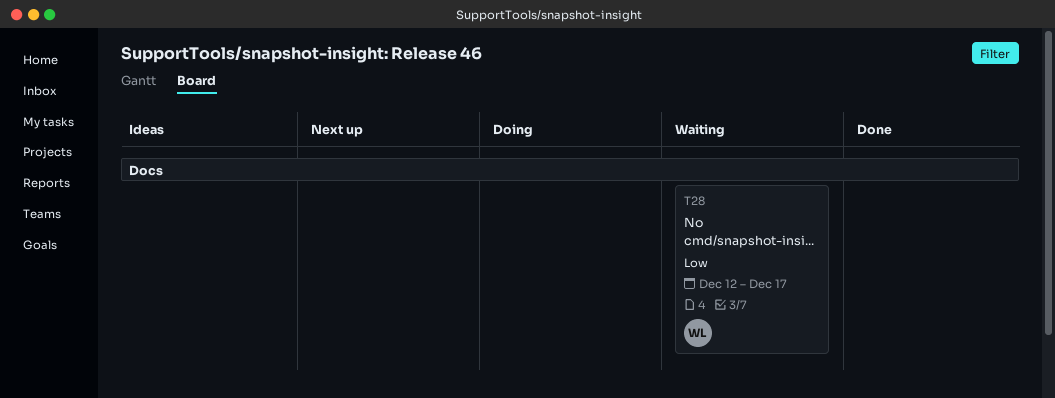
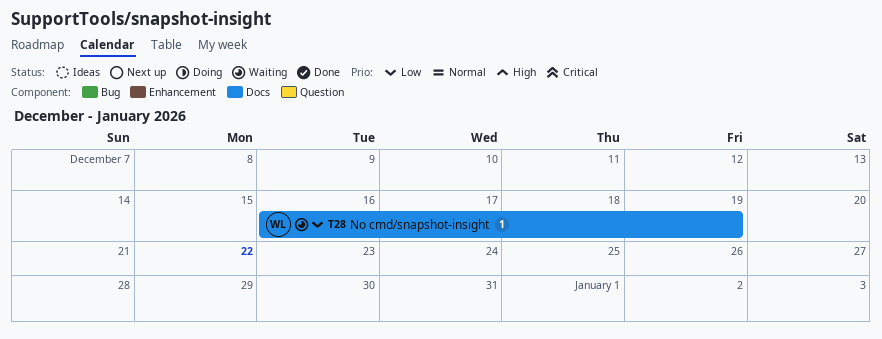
T28, start: Dec 12 -> Dec 16
T28, due: Dec 17 -> Dec 19

